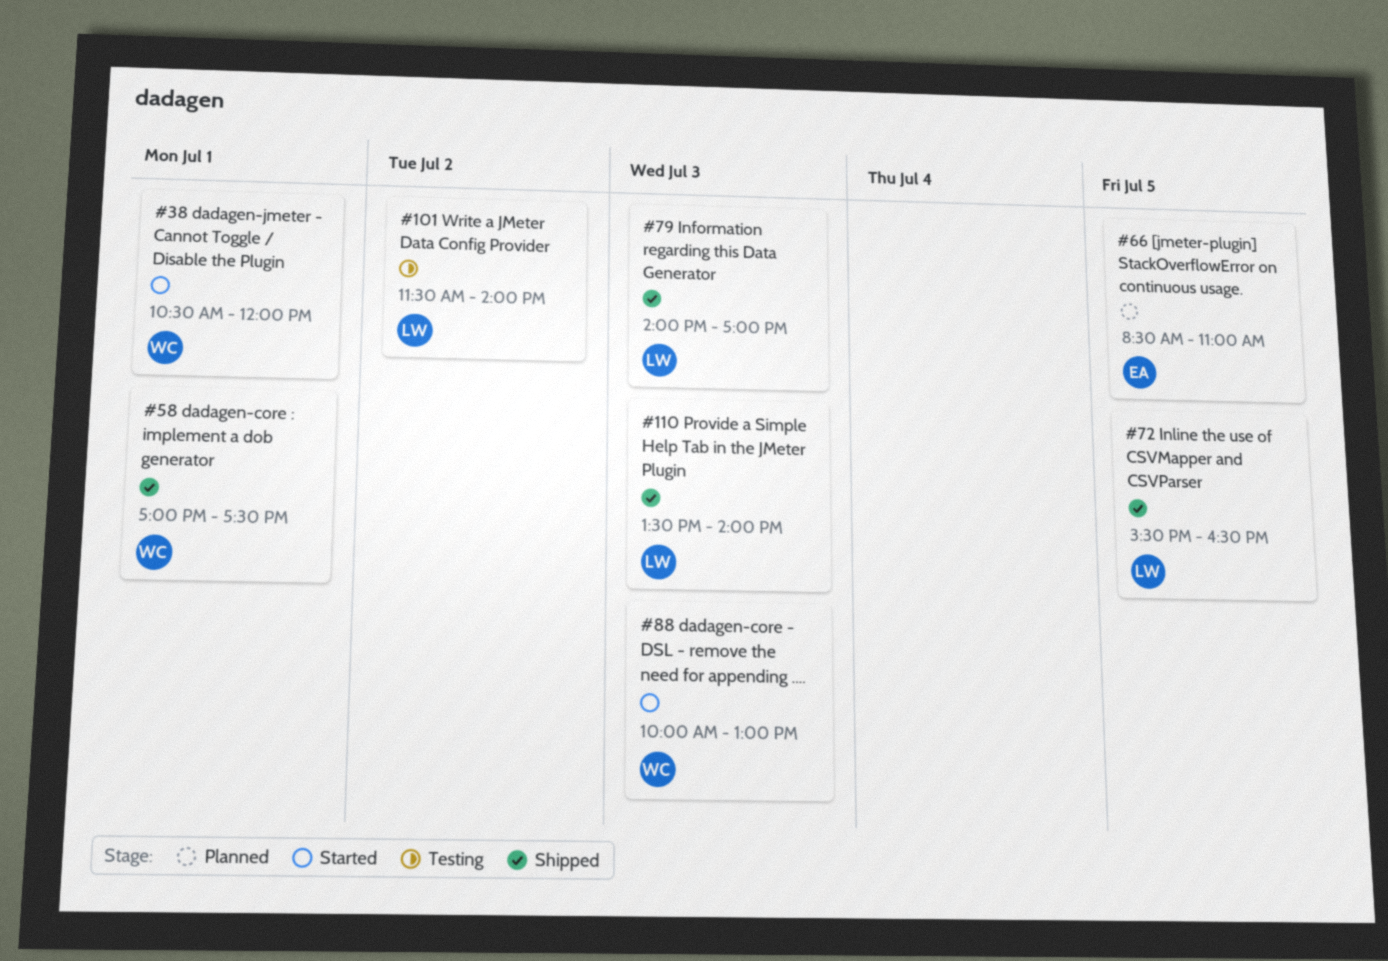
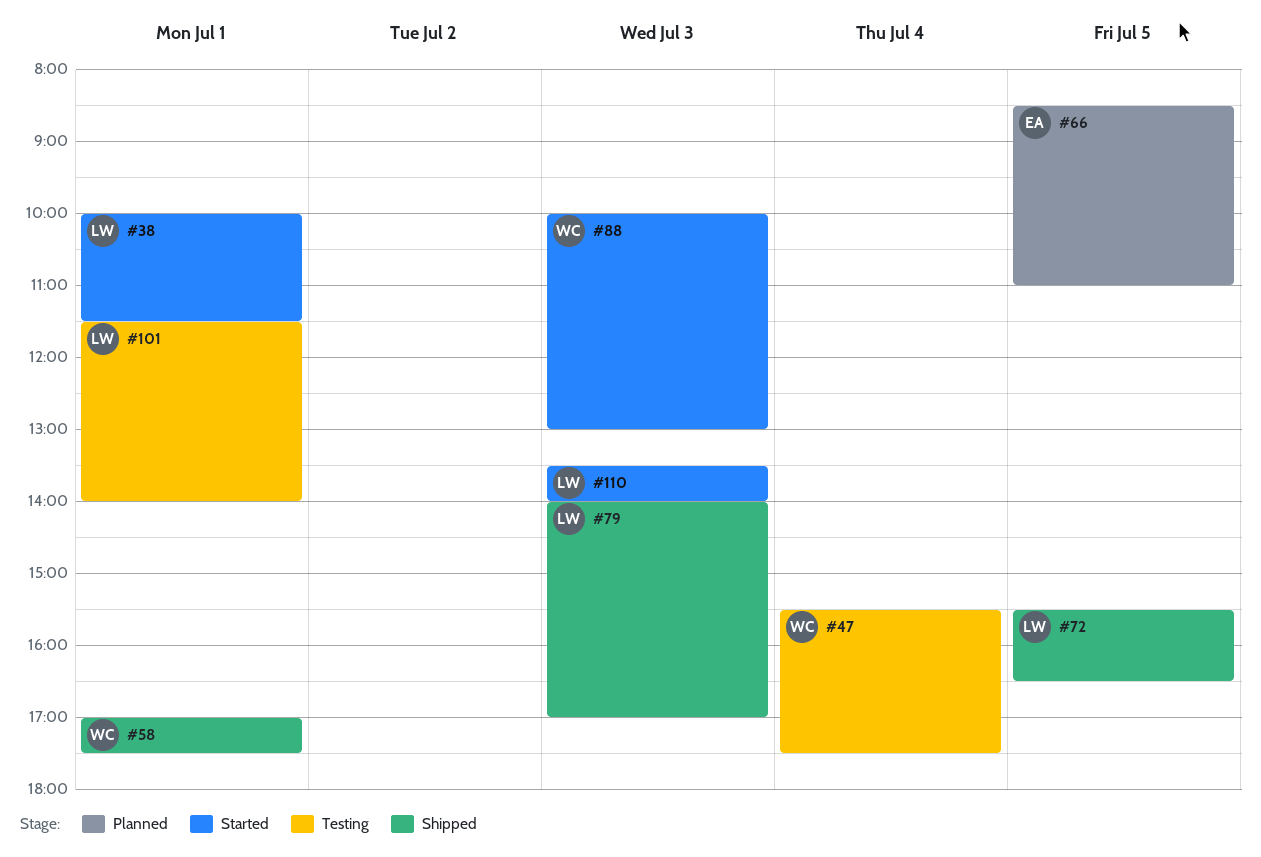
#38, owner: WC -> LW
#38, begins: 10:30 -> 10:00
#38, ends: 12:00 -> 11:30
#47: none -> present
#101, day: Jul 2 -> Jul 1
#110, status: Shipped -> Started

